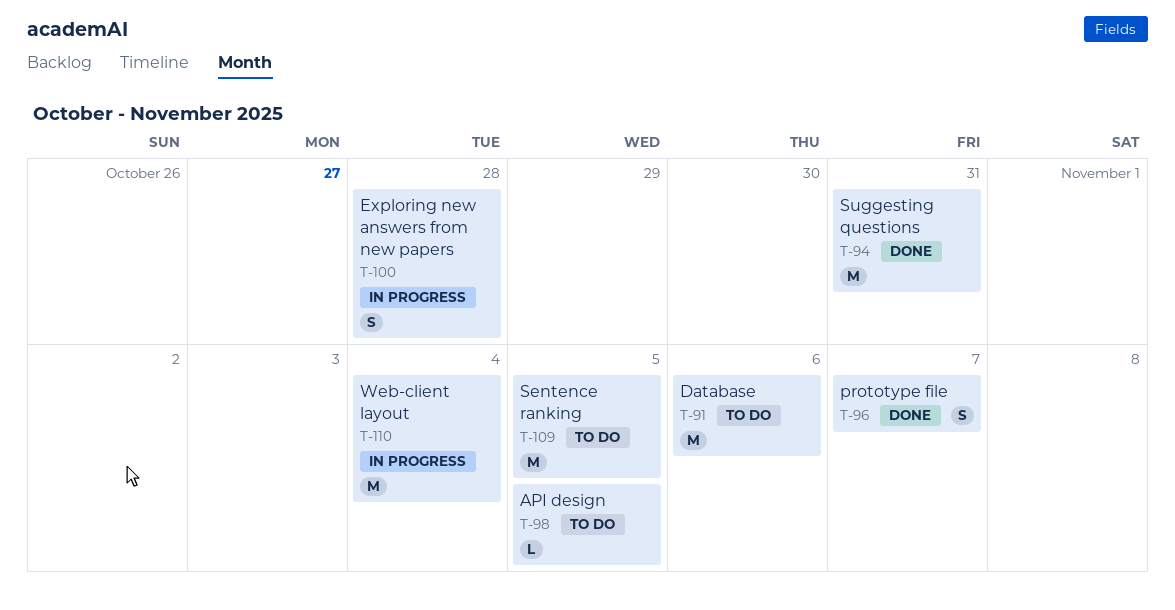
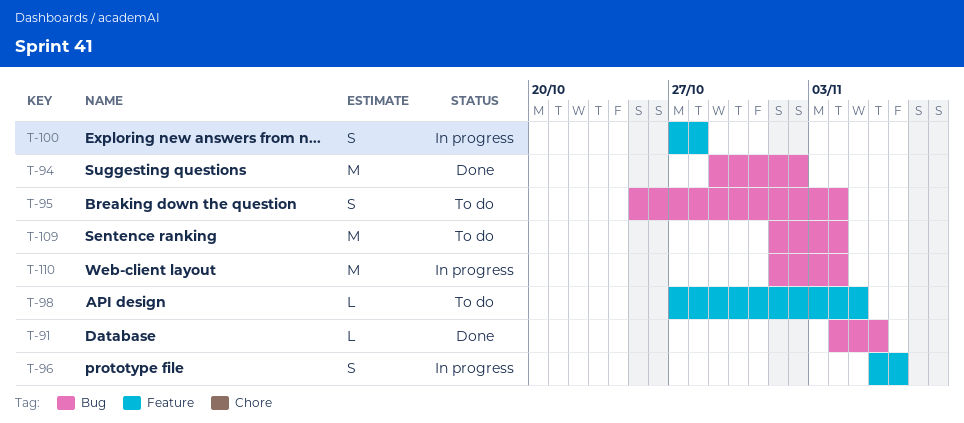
T-91, status: To do -> Done
T-91, estimate: M -> L
T-94, due: Oct 31 -> Nov 2
T-95: none -> present
T-96, status: Done -> In progress
T-109, due: Nov 5 -> Nov 4

